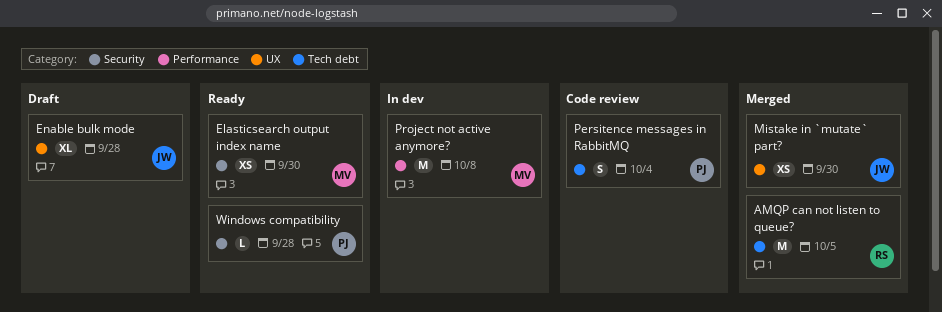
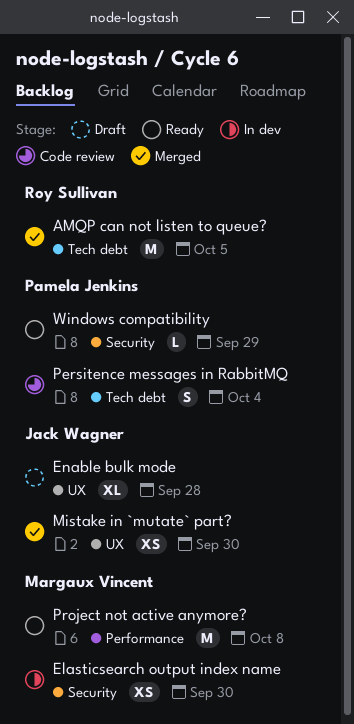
Elasticsearch output index name, status: Ready -> In dev
Project not active anymore?, status: In dev -> Ready
Windows compatibility, due: Sep 28 -> Sep 29

